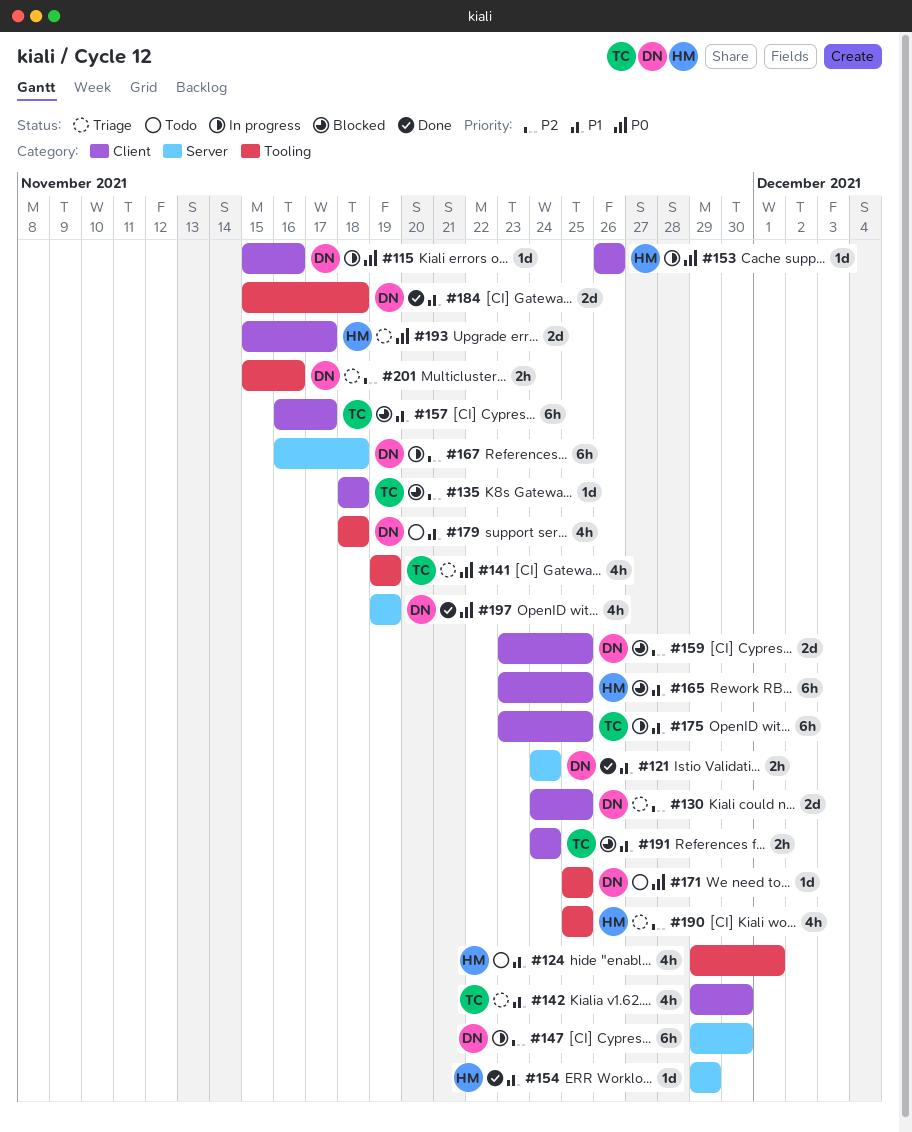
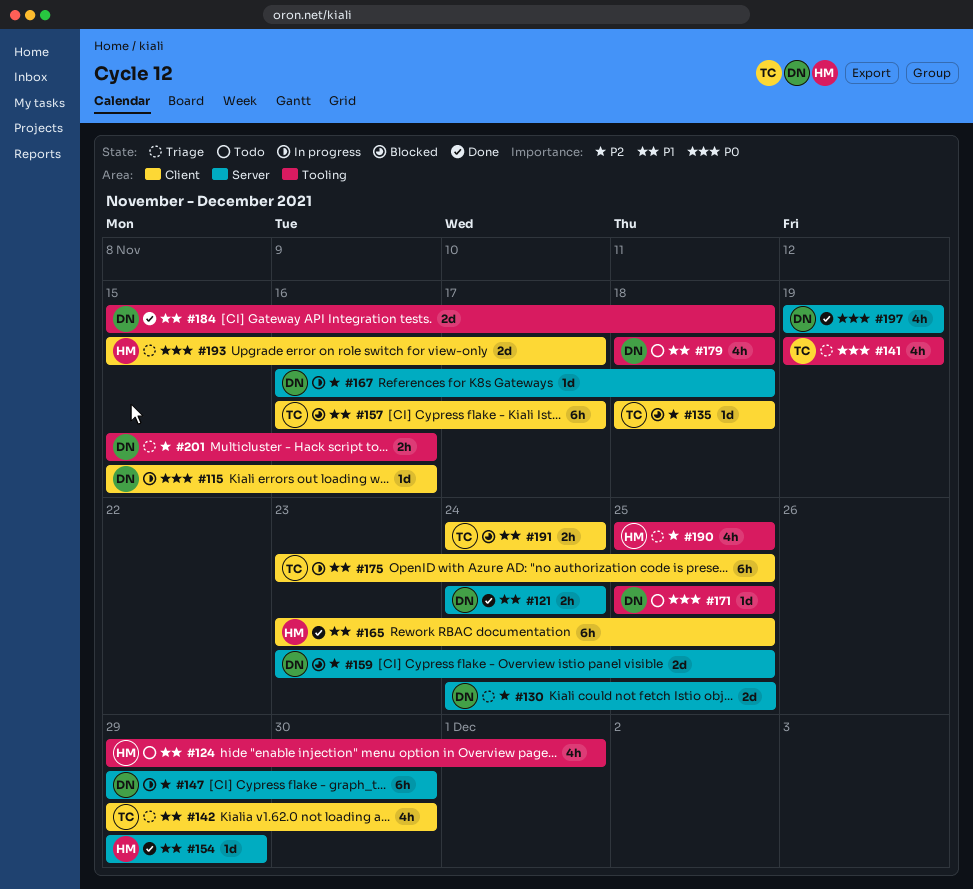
#130, label: Client -> Server
#153: present -> none
#159, label: Client -> Server
#165, status: Blocked -> Done
#167, estimate: 6h -> 1d

